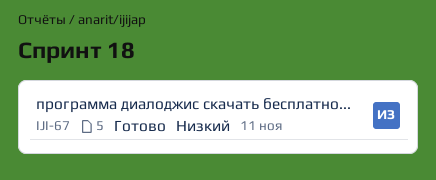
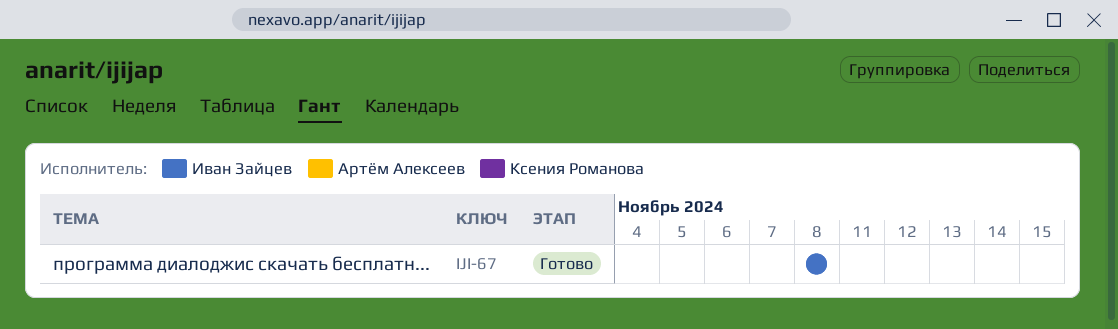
IJI-67, due: Nov 11 -> Nov 8

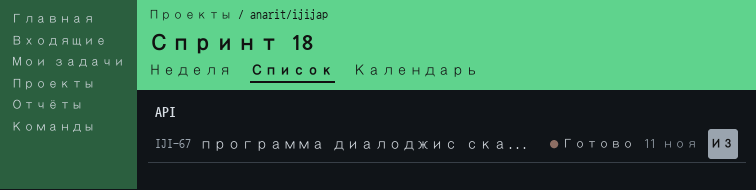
IJI-67, due: Nov 8 -> Nov 11

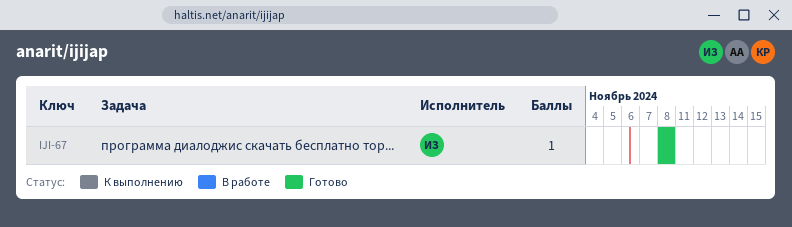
IJI-67, due: Nov 11 -> Nov 8

